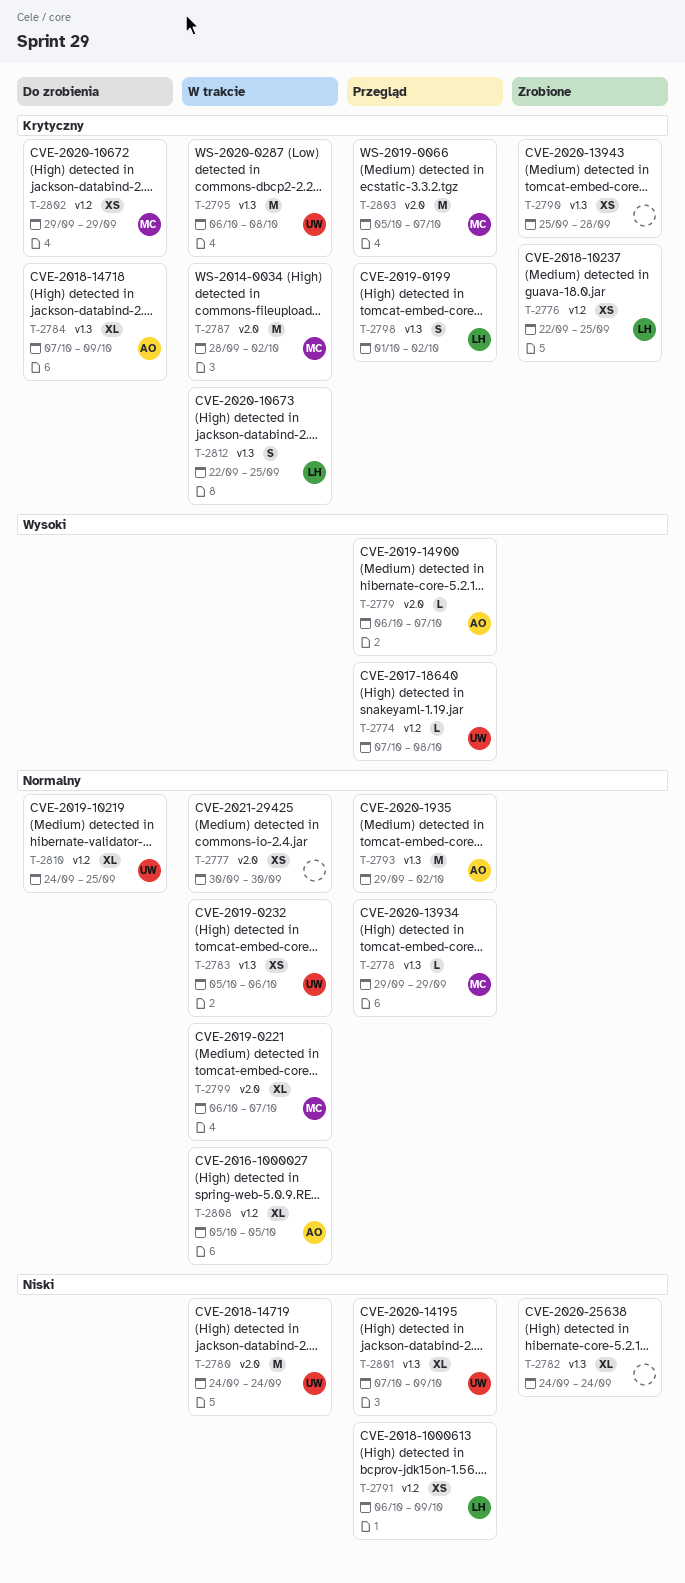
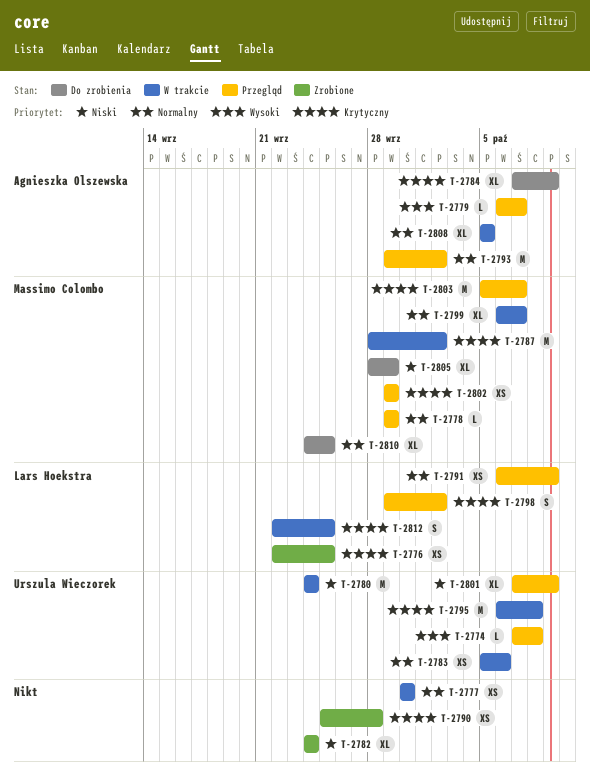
T-2791, priority: Niski -> Normalny
T-2798, start: Oct 1 -> Sep 29
T-2802, status: Do zrobienia -> Przegląd
T-2805: none -> present
T-2810, owner: Urszula Wieczorek -> Massimo Colombo

